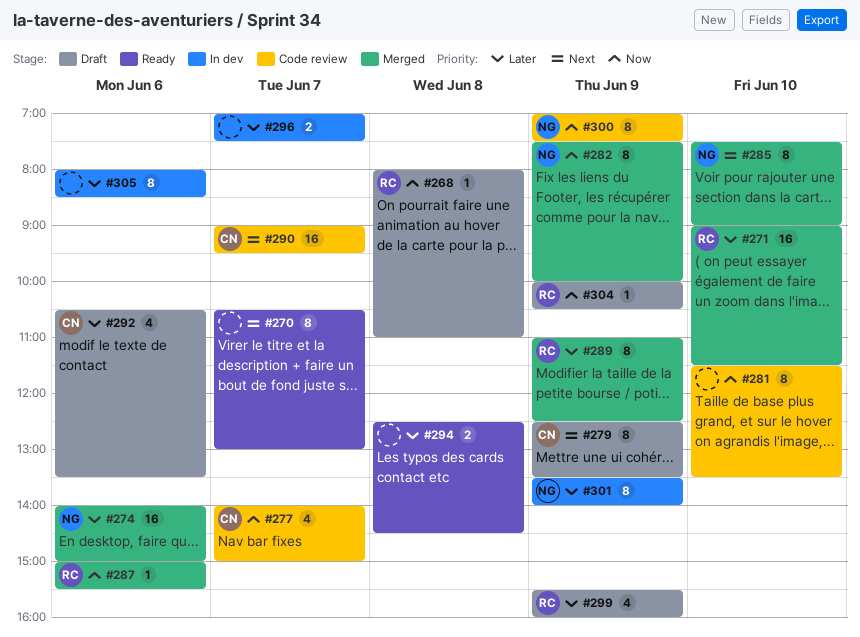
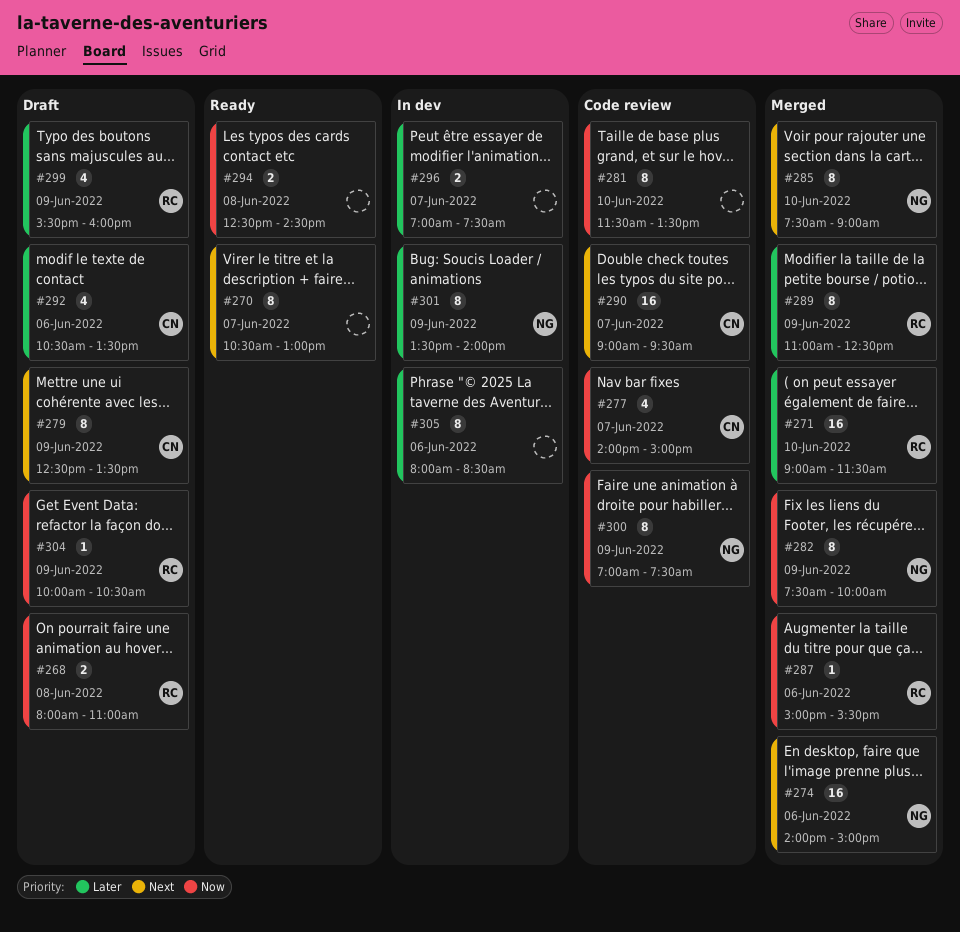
#268, estimate: 1 -> 2
#274, priority: Later -> Next
#294, priority: Later -> Now

